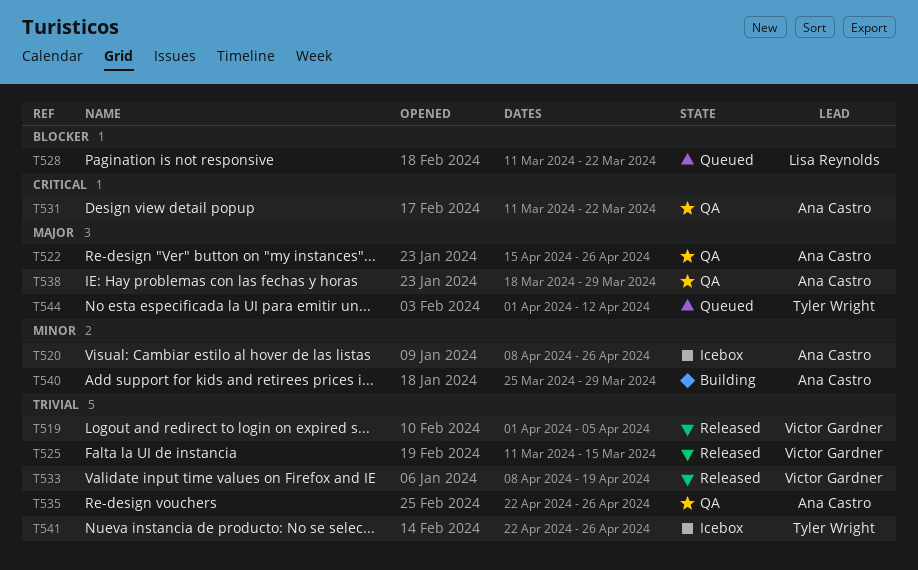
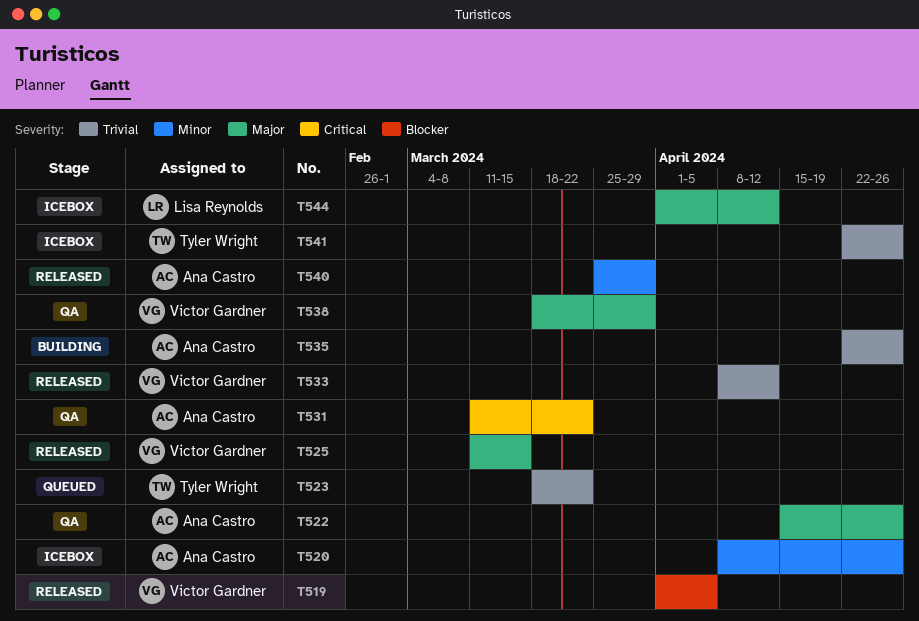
T519, priority: Trivial -> Blocker
T523: none -> present
T525, priority: Trivial -> Major
T528: present -> none
T533, due: Apr 19 -> Apr 12
T535, status: QA -> Building
T538, owner: Ana Castro -> Victor Gardner
T540, status: Building -> Released
T544, status: Queued -> Icebox
T544, owner: Tyler Wright -> Lisa Reynolds

